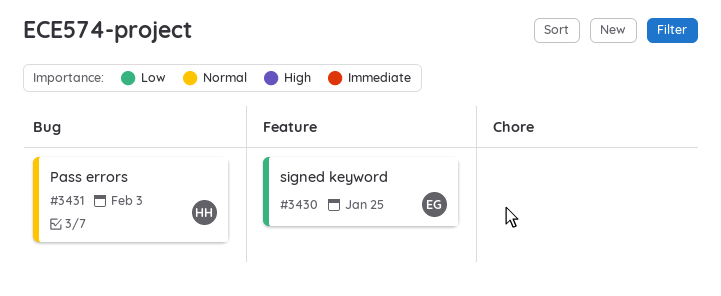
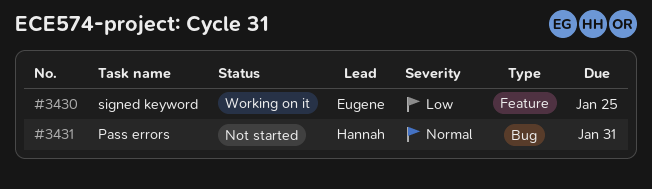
#3431, due: Feb 3 -> Jan 31

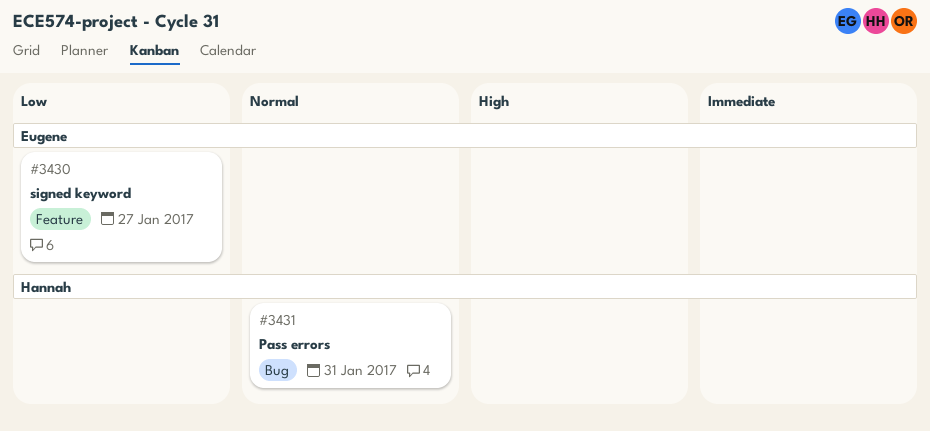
#3430, due: Jan 25 -> Jan 27

